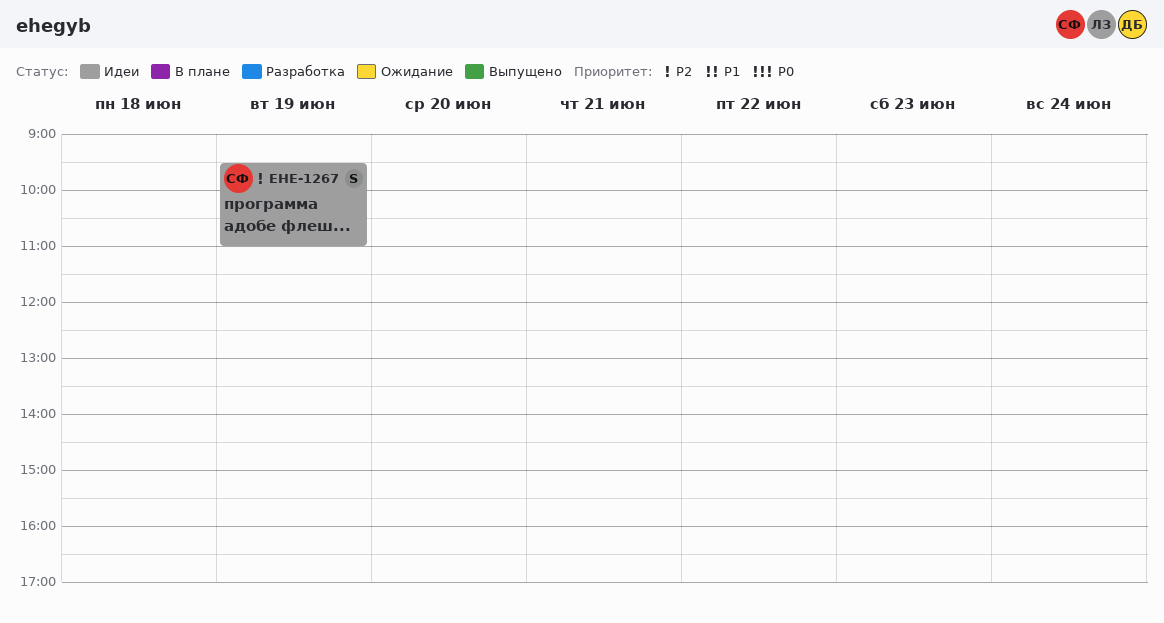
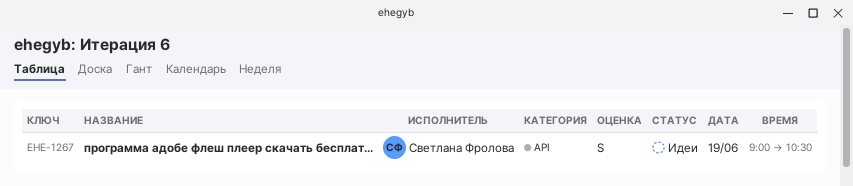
EHE-1267, begins: 09:30 -> 09:00
EHE-1267, ends: 11:00 -> 10:30

